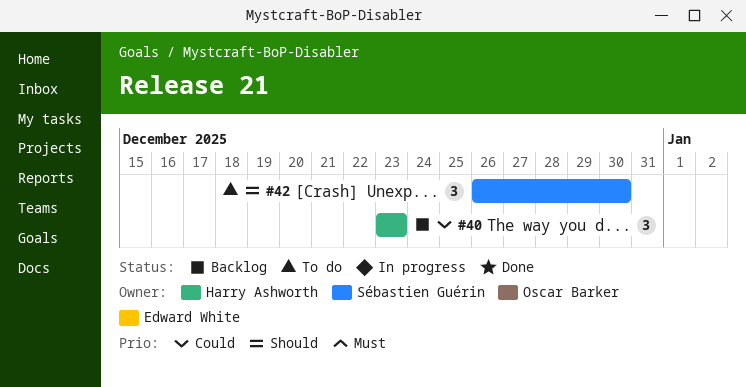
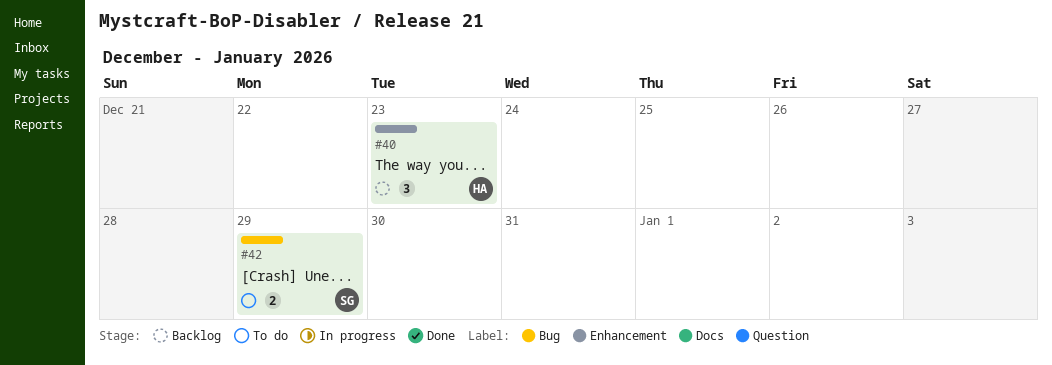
#42, estimate: 3 -> 2
#42, due: Dec 30 -> Dec 29

